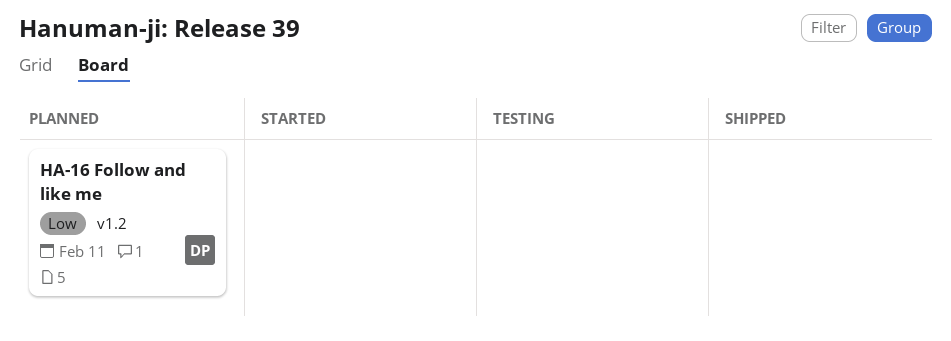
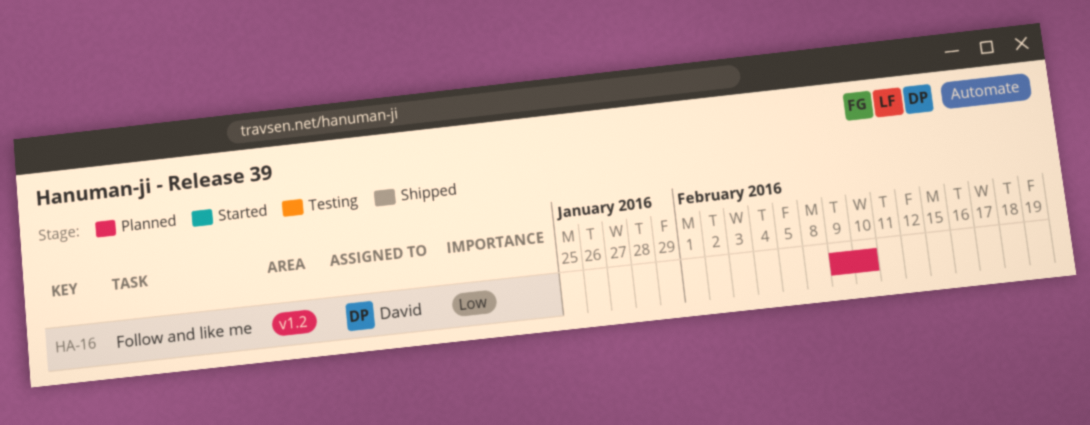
HA-16, due: Feb 11 -> Feb 10

